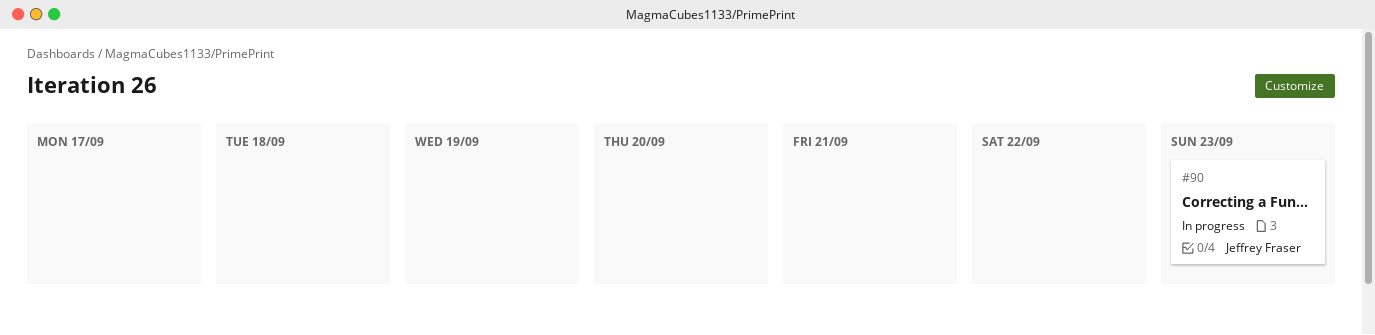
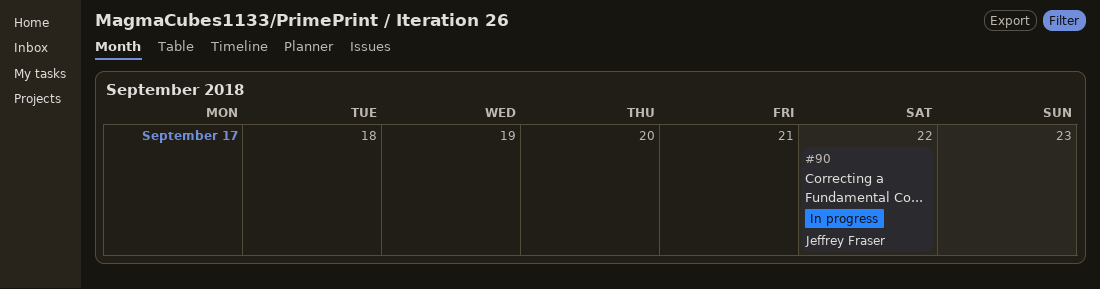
#90, due: Sep 23 -> Sep 22

